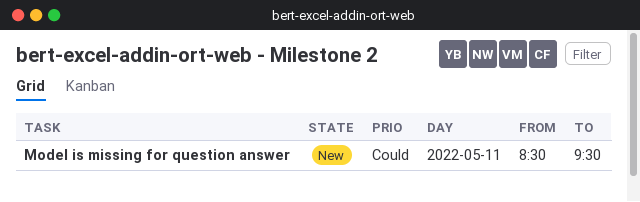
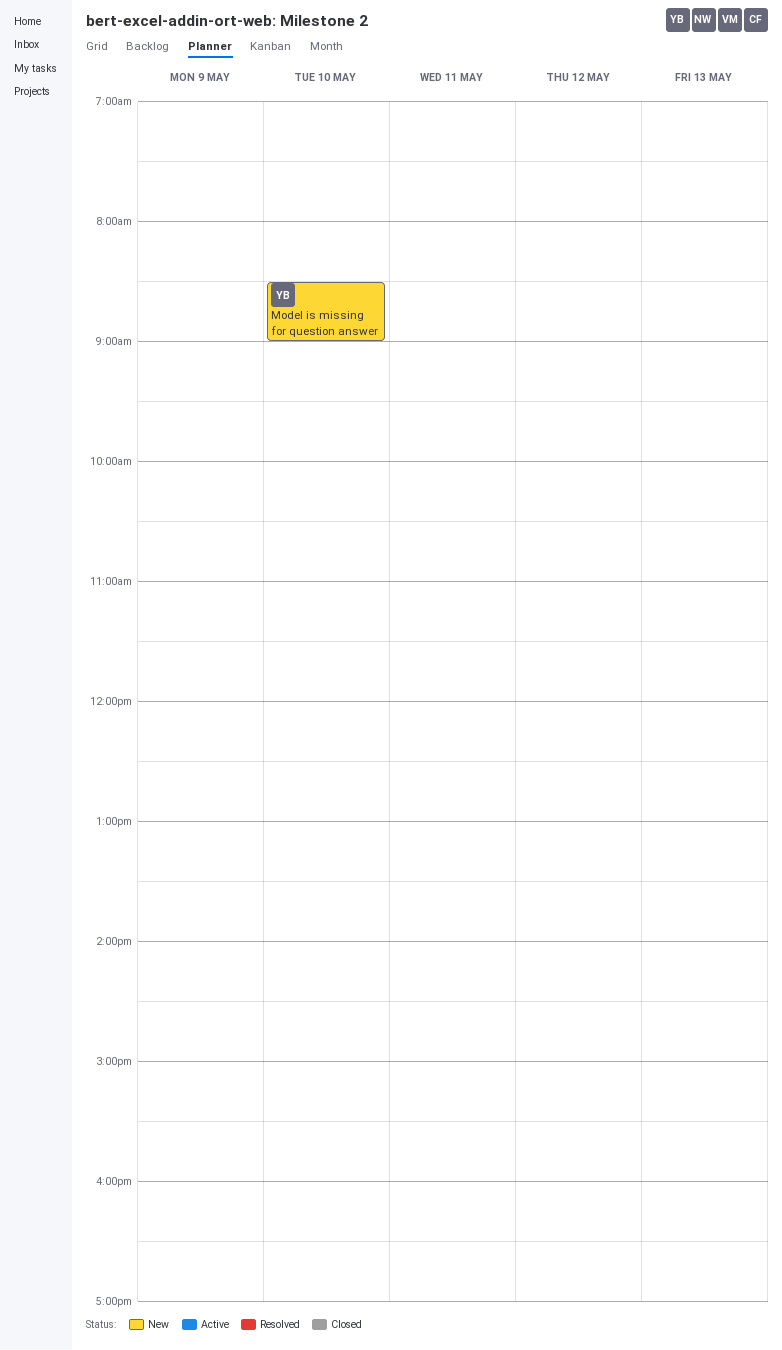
Model is missing for question answer, day: May 11 -> May 10
Model is missing for question answer, ends: 09:30 -> 09:00

